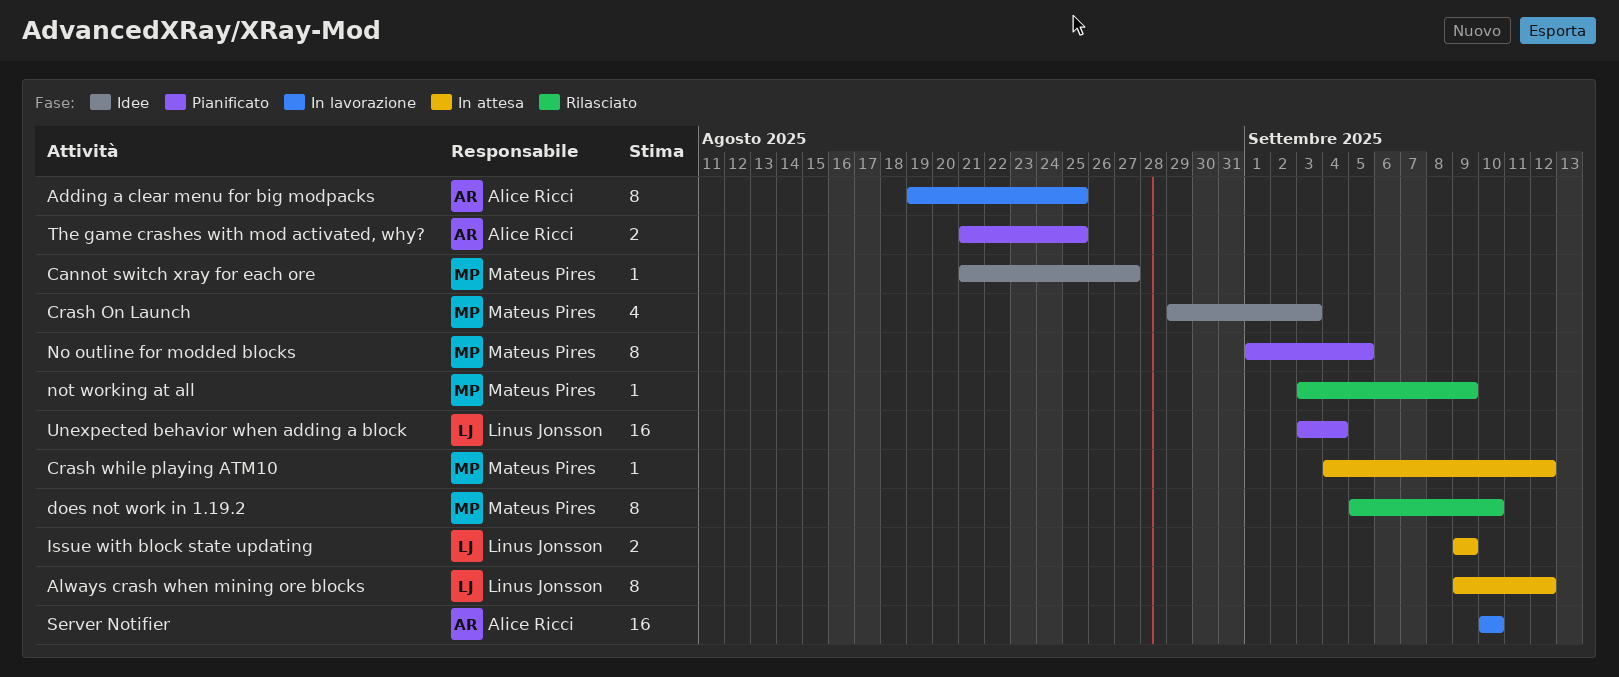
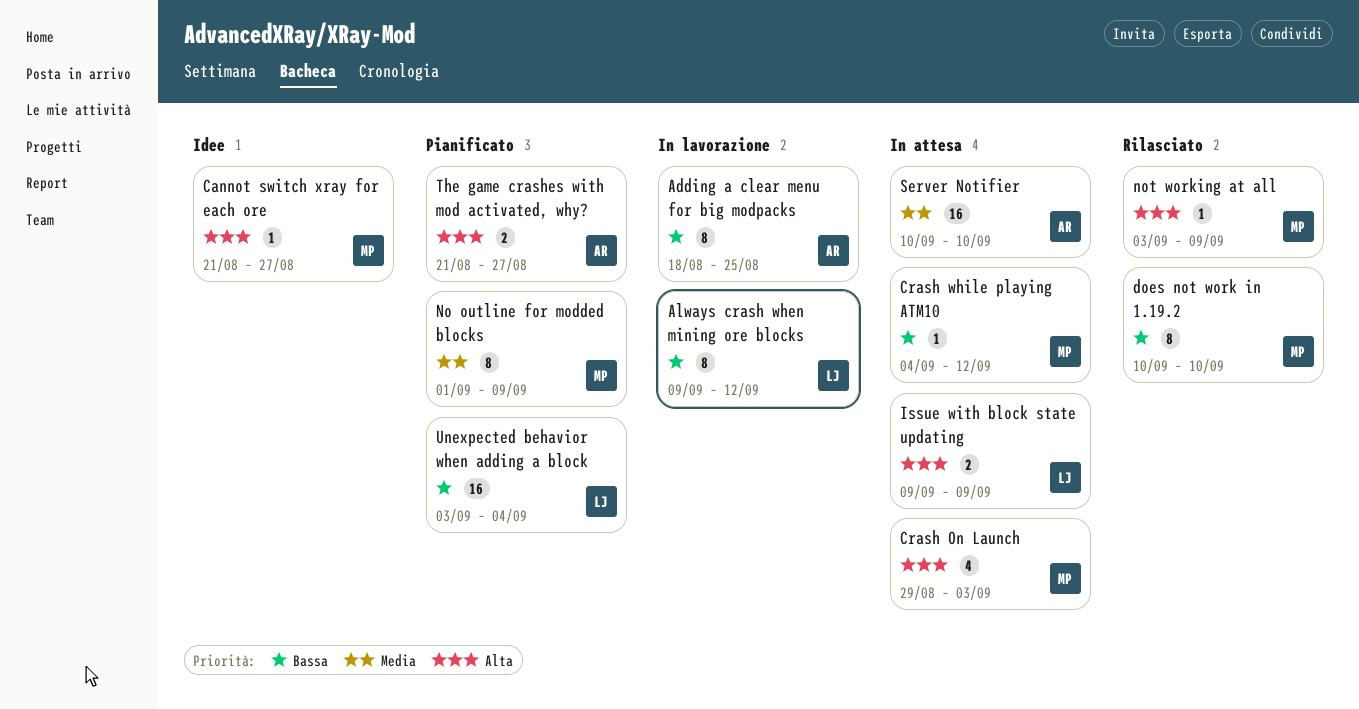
Adding a clear menu for big modpacks, start: Aug 19 -> Aug 18
Always crash when mining ore blocks, status: In attesa -> In lavorazione
Crash On Launch, status: Idee -> In attesa
does not work in 1.19.2, start: Sep 5 -> Sep 10
No outline for modded blocks, due: Sep 5 -> Sep 9
Server Notifier, status: In lavorazione -> In attesa
The game crashes with mod activated, why?, due: Aug 25 -> Aug 27

